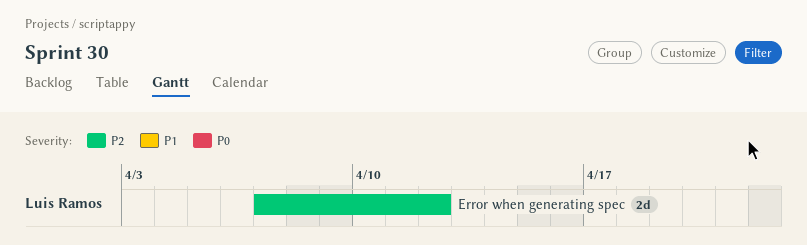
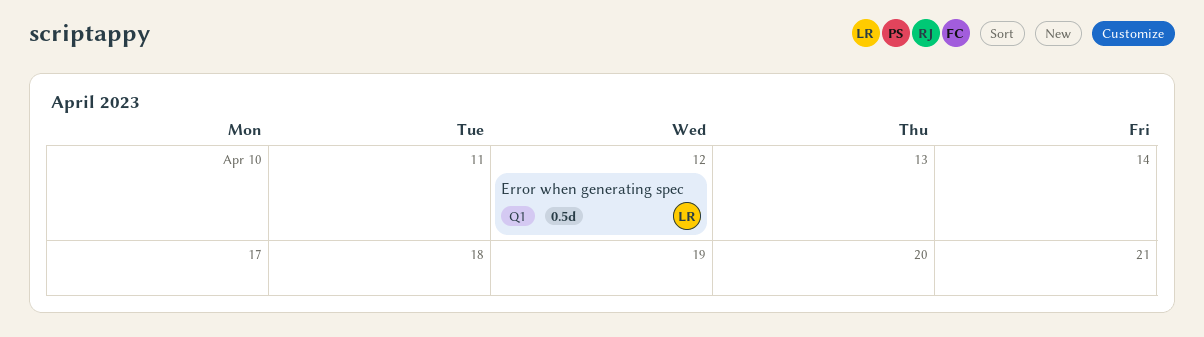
Error when generating spec, estimate: 2d -> 0.5d

